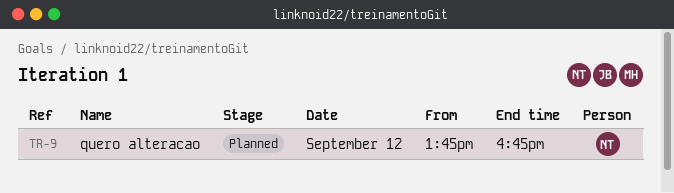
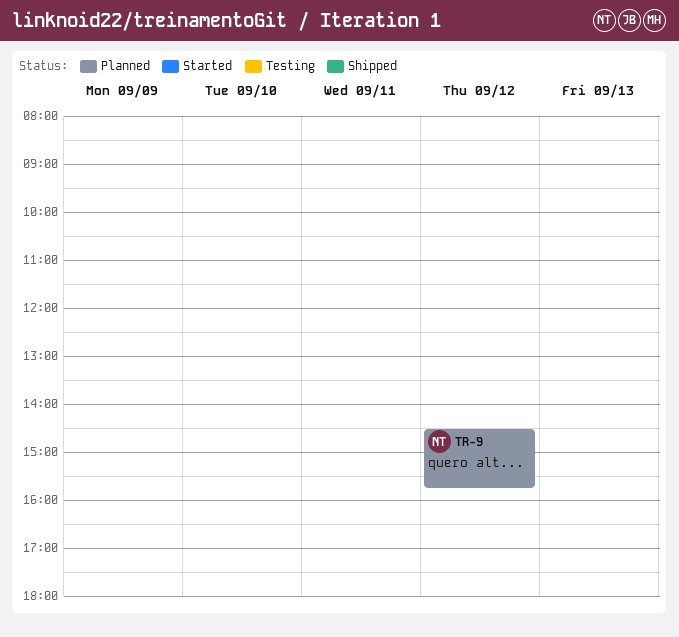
TR-9, begins: 13:45 -> 14:30
TR-9, ends: 16:45 -> 15:45

